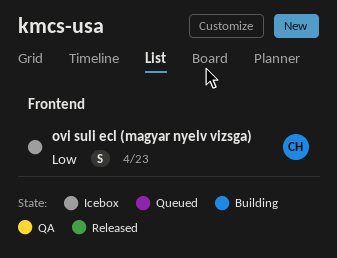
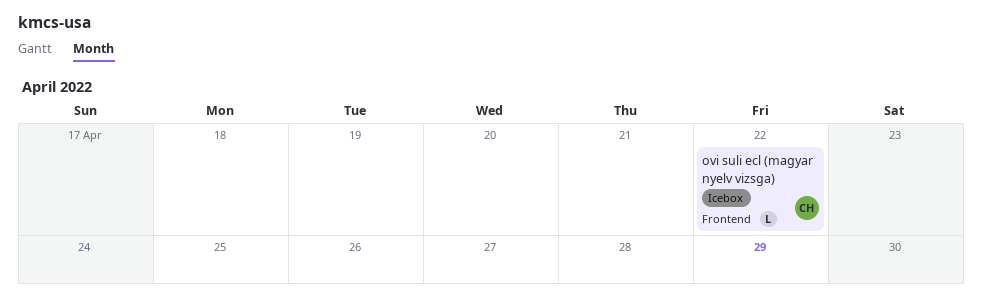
ovi suli ecl (magyar nyelv vizsga), estimate: S -> L
ovi suli ecl (magyar nyelv vizsga), due: Apr 23 -> Apr 22

